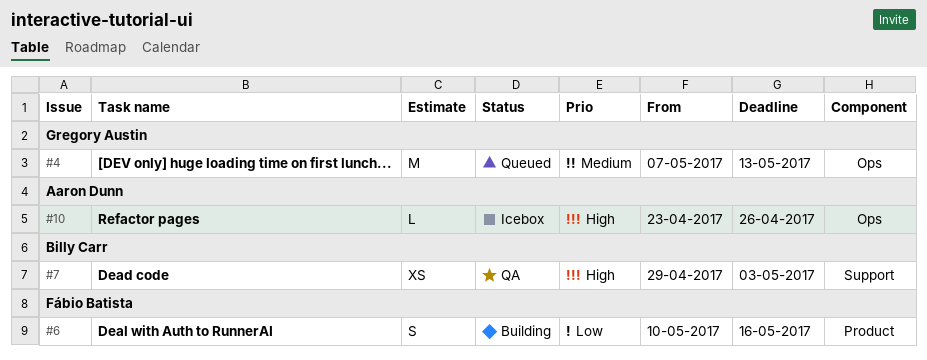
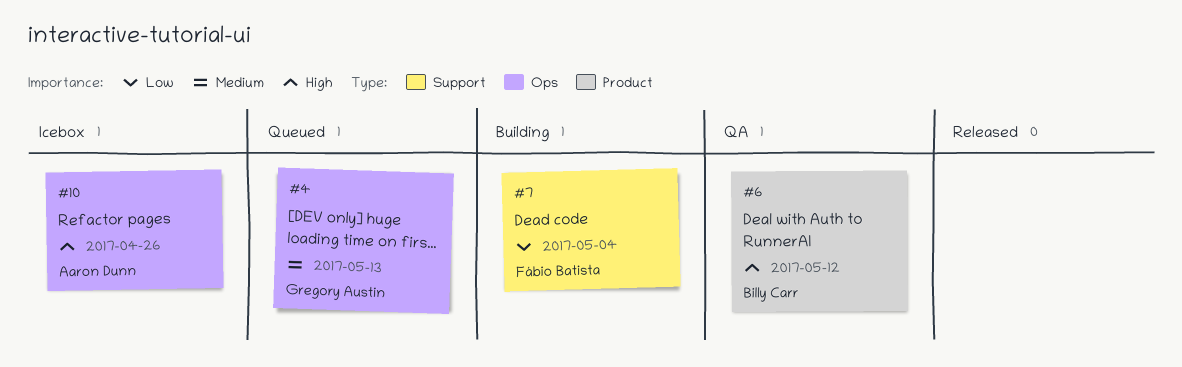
#6, status: Building -> QA
#6, owner: Fábio Batista -> Billy Carr
#6, priority: Low -> High
#6, due: May 16 -> May 12
#7, status: QA -> Building
#7, owner: Billy Carr -> Fábio Batista
#7, priority: High -> Low
#7, due: May 3 -> May 4

